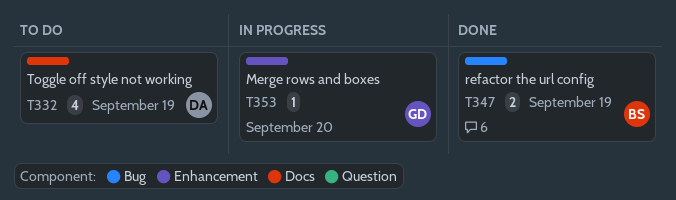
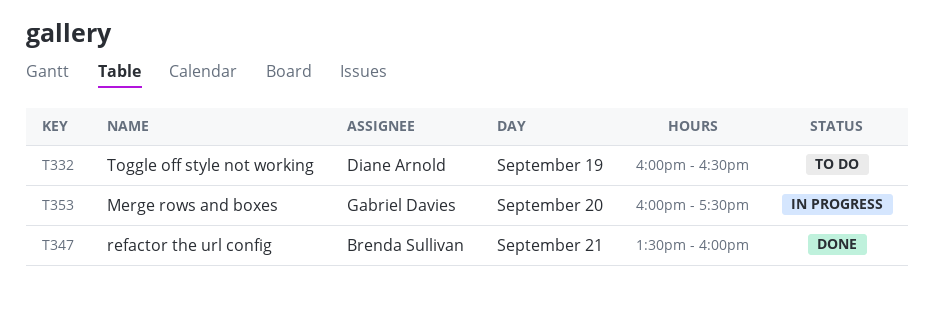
T347, day: Sep 19 -> Sep 21

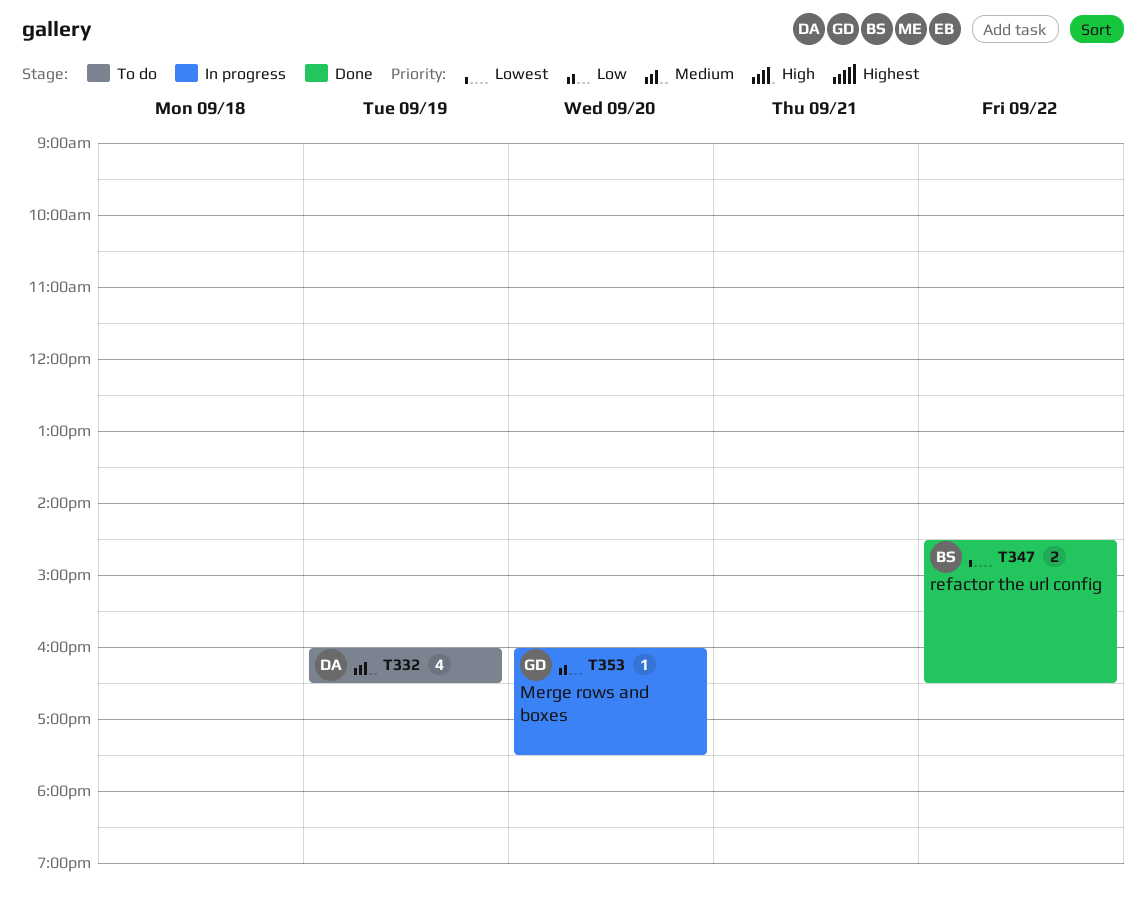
T347, day: Sep 21 -> Sep 22
T347, begins: 13:30 -> 14:30
T347, ends: 16:00 -> 16:30

